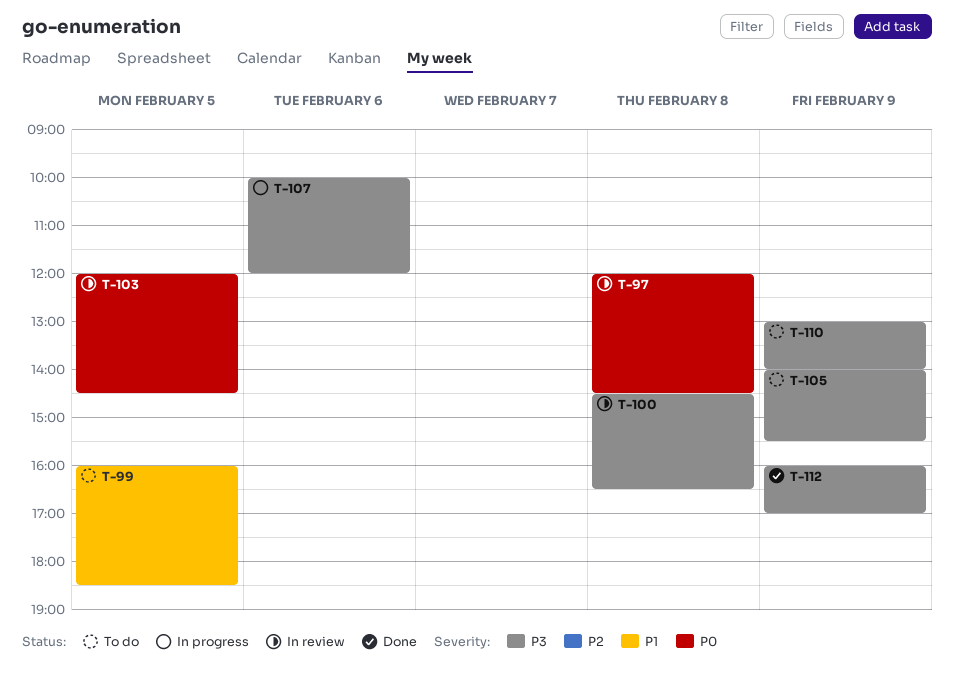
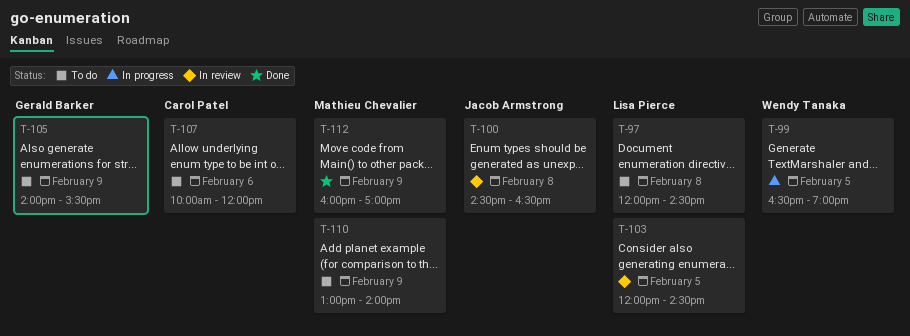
T-97, status: In review -> To do
T-99, status: To do -> In progress
T-99, begins: 16:00 -> 16:30
T-99, ends: 18:30 -> 19:00
T-107, status: In progress -> To do

